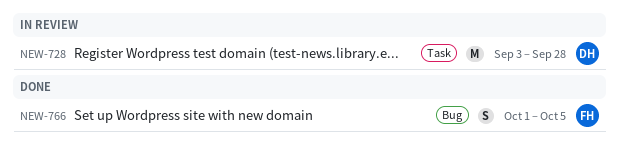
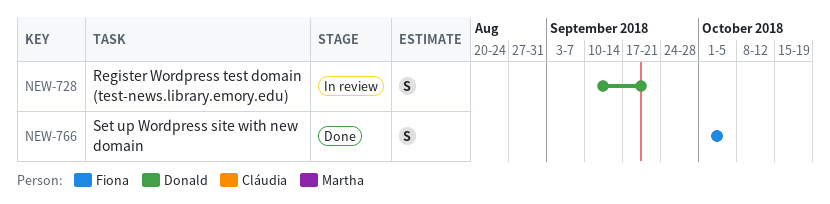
NEW-728, estimate: M -> S
NEW-728, start: Sep 3 -> Sep 10
NEW-728, due: Sep 28 -> Sep 21

